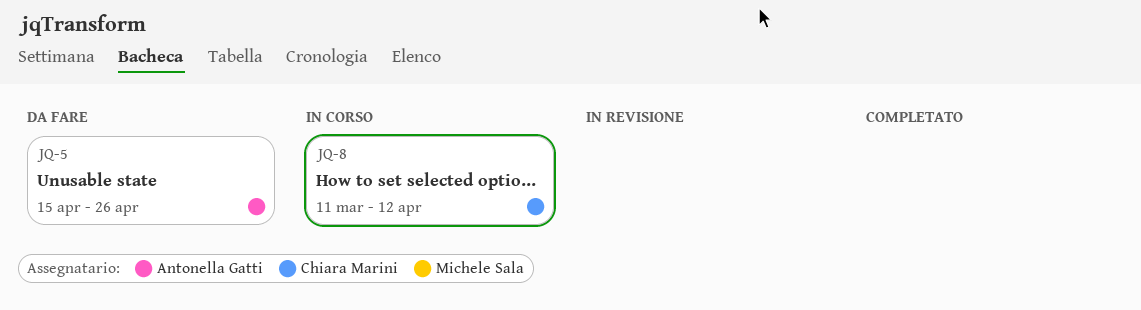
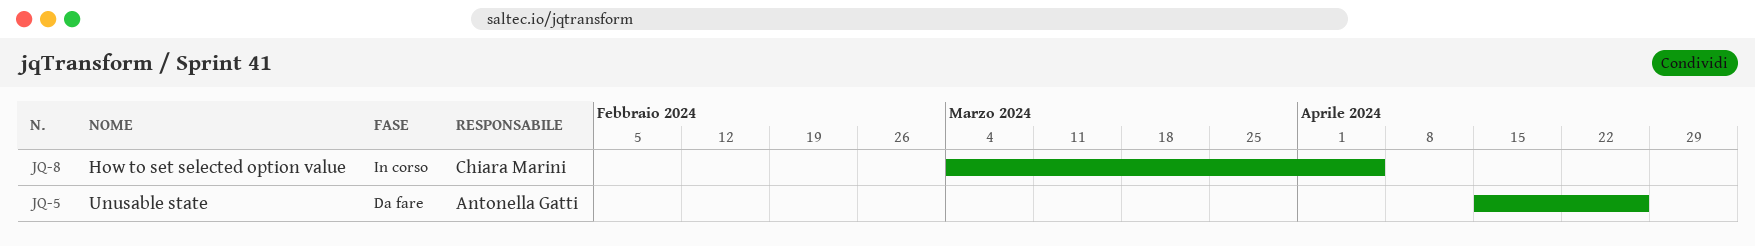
JQ-8, start: Mar 11 -> Mar 4
JQ-8, due: Apr 12 -> Apr 5

